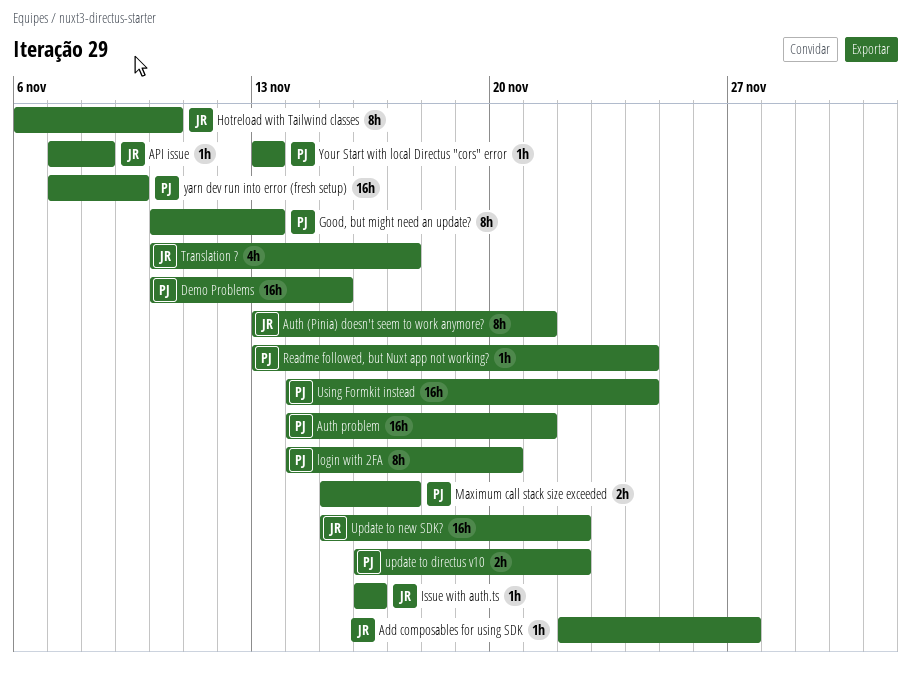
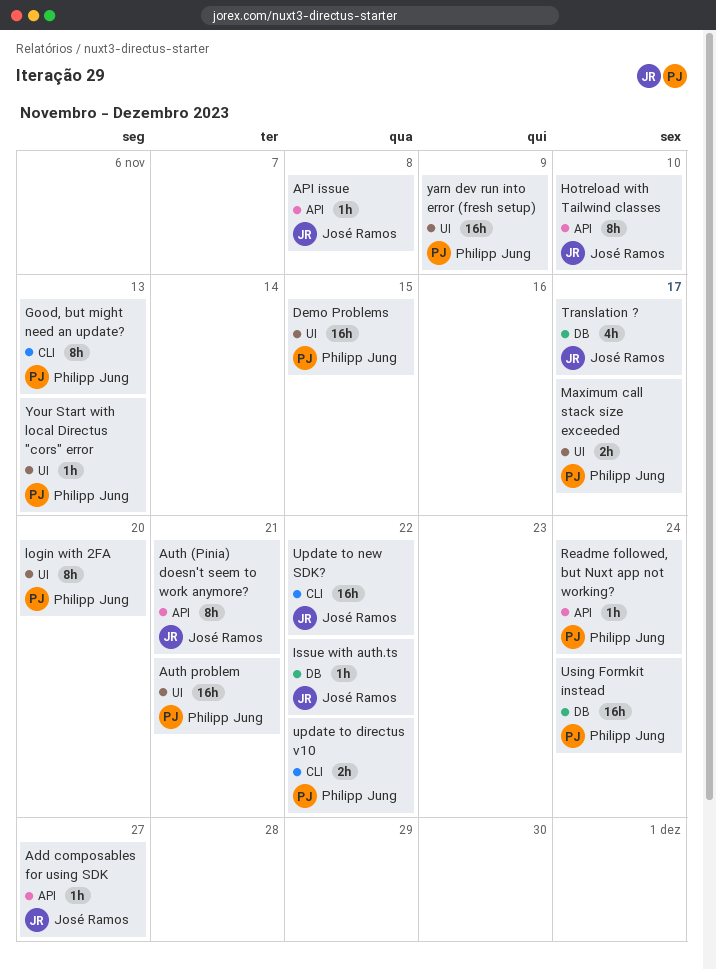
Issue with auth.ts, due: Nov 16 -> Nov 22

